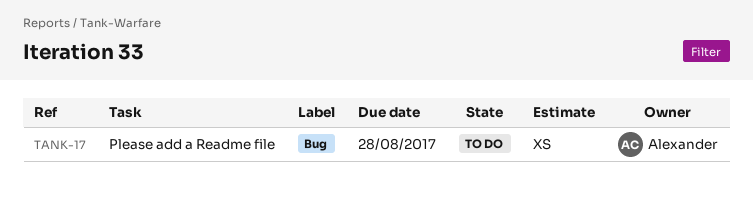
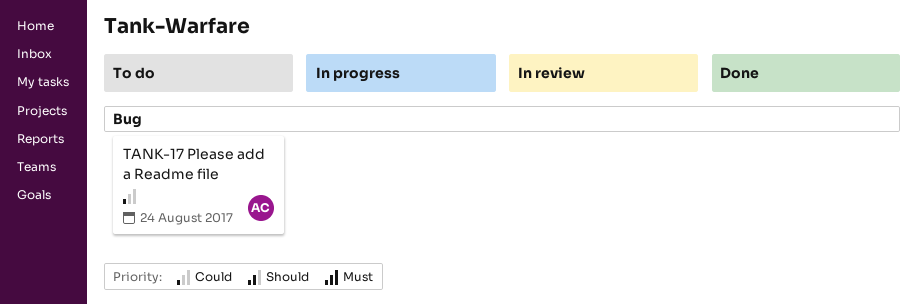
TANK-17, due: Aug 28 -> Aug 24

